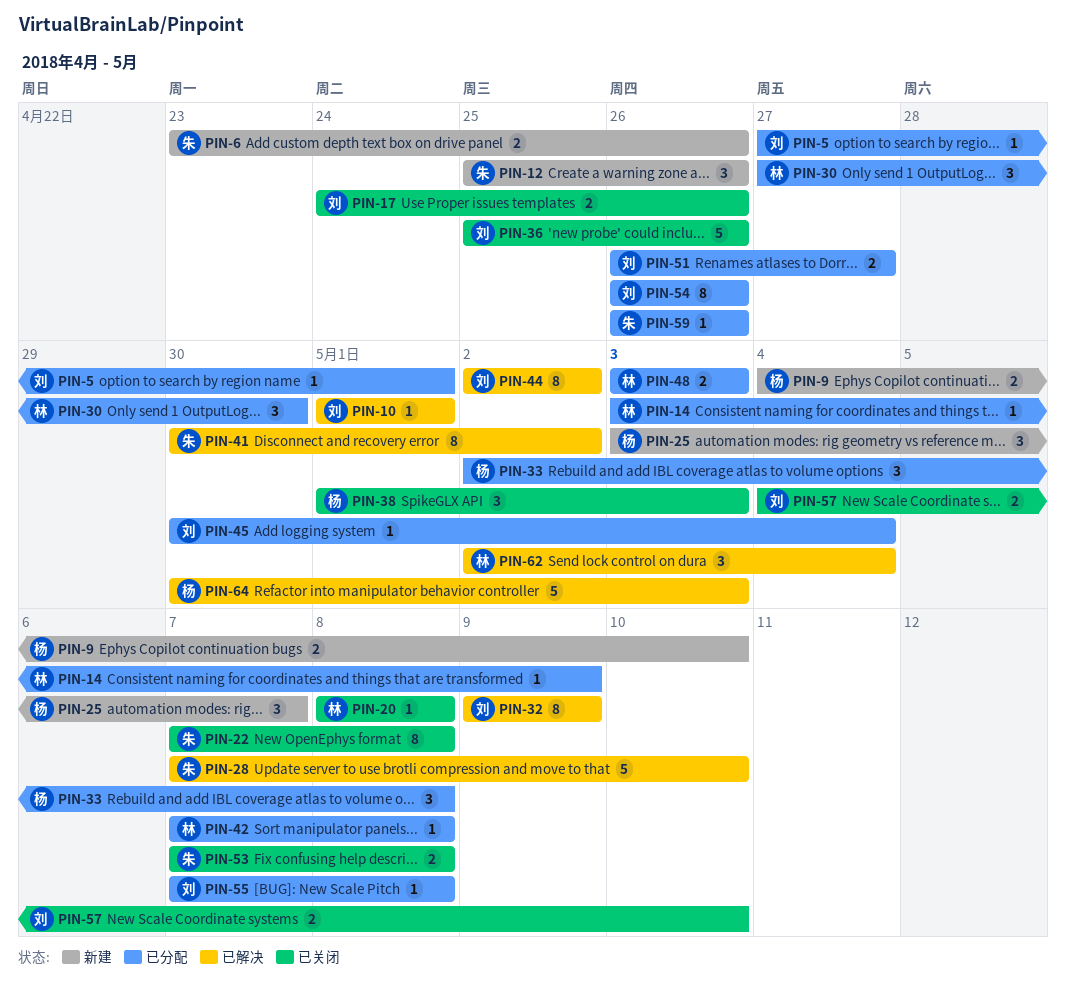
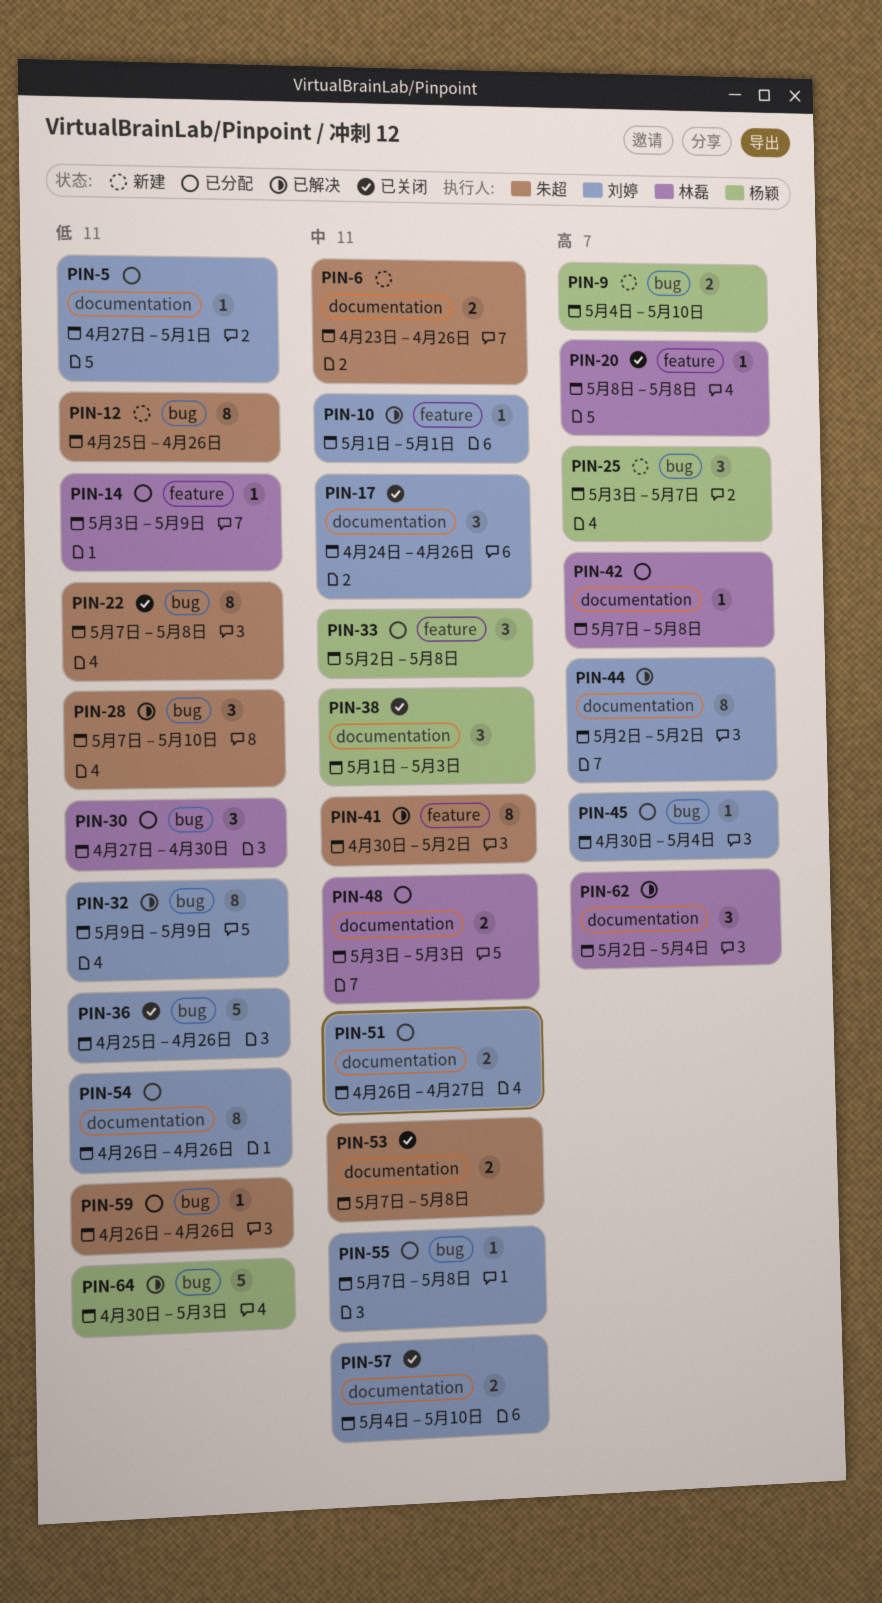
PIN-12, estimate: 3 -> 8
PIN-17, estimate: 2 -> 3
PIN-28, estimate: 5 -> 3

